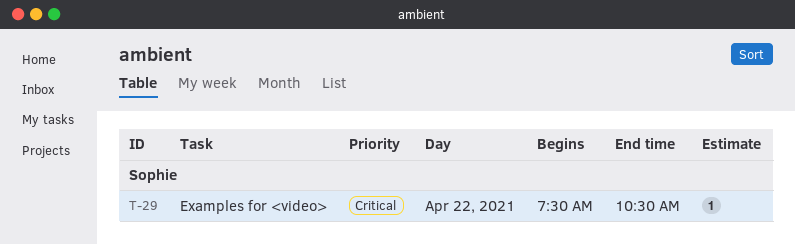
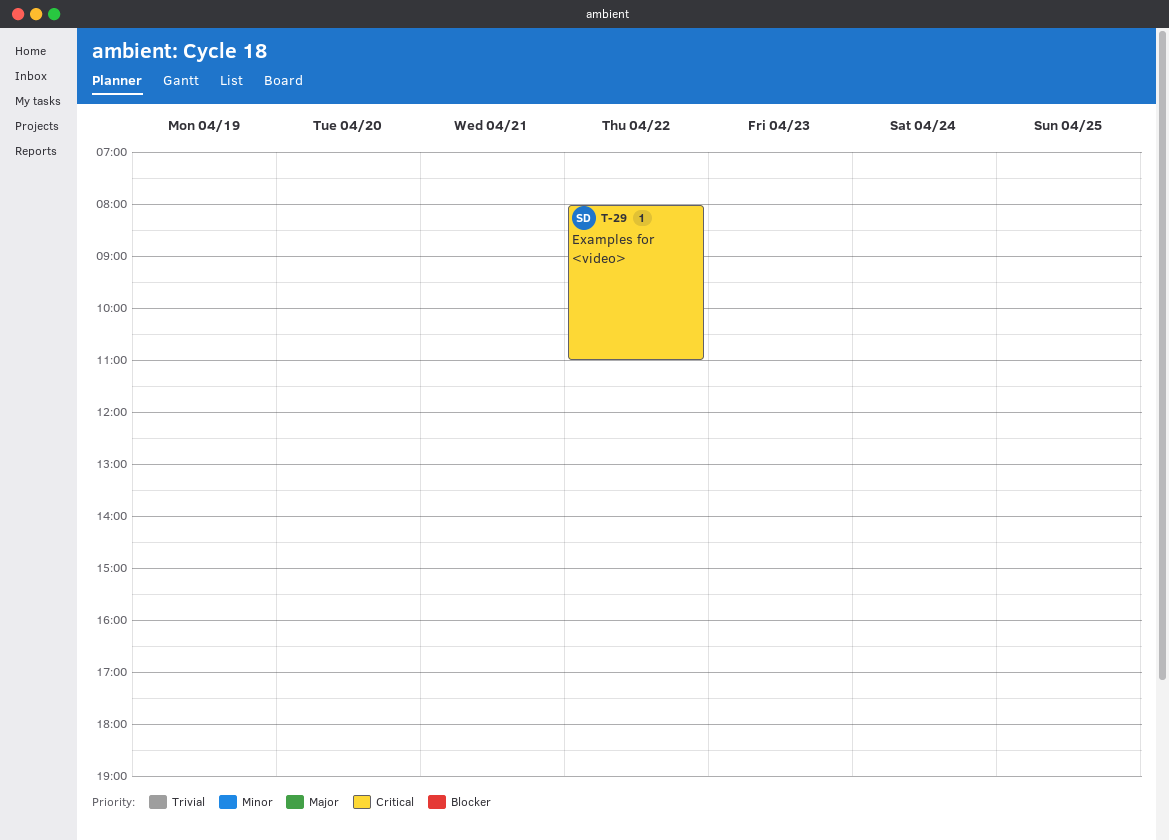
T-29, begins: 07:30 -> 08:00
T-29, ends: 10:30 -> 11:00

